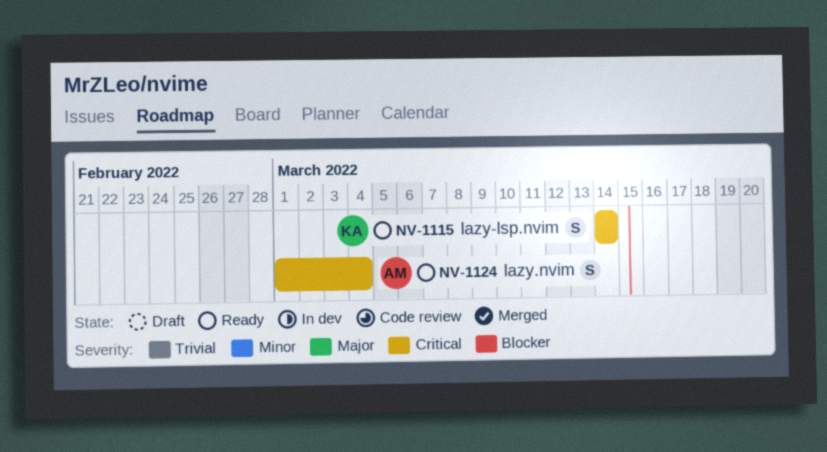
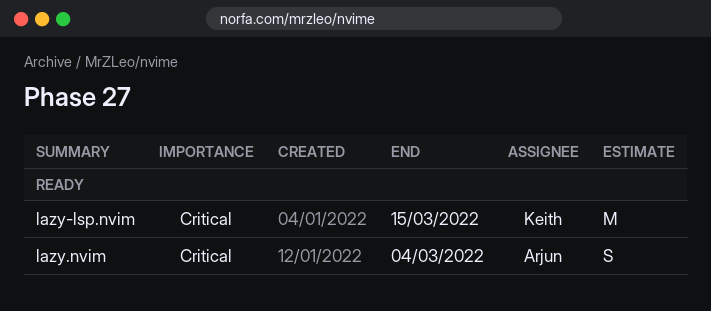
lazy-lsp.nvim, estimate: S -> M
lazy-lsp.nvim, due: Mar 14 -> Mar 15

